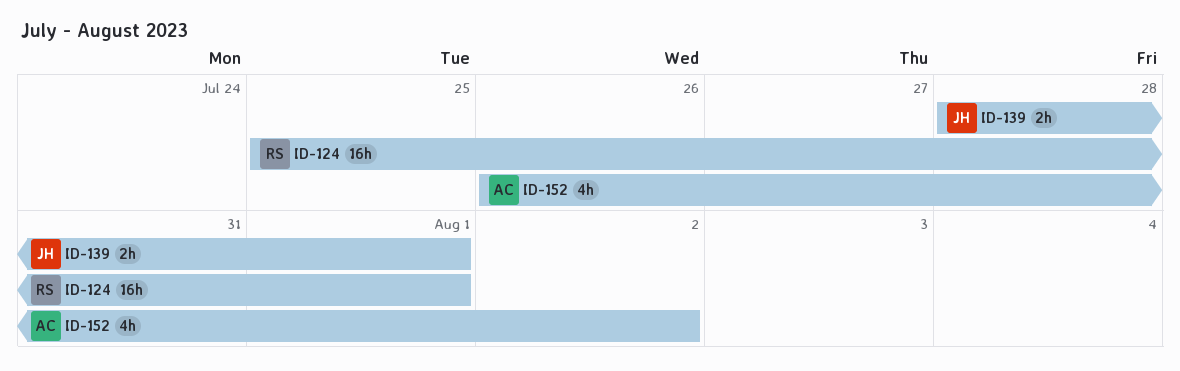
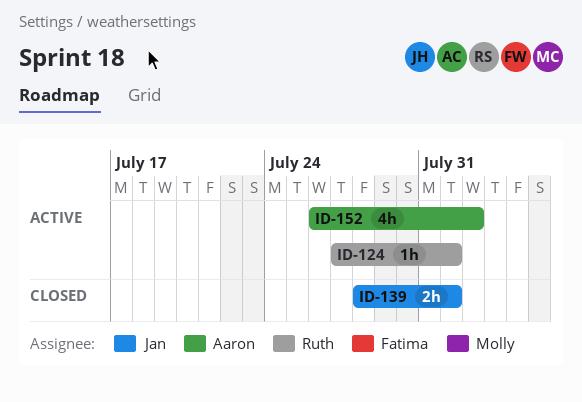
ID-124, estimate: 16h -> 1h
ID-124, start: Jul 25 -> Jul 27

